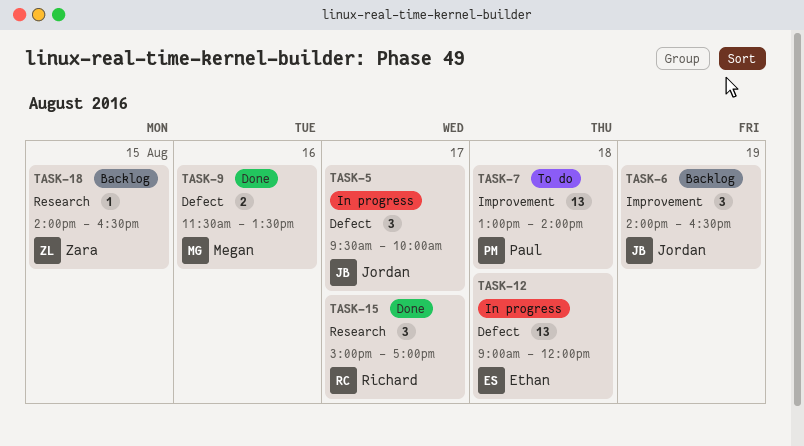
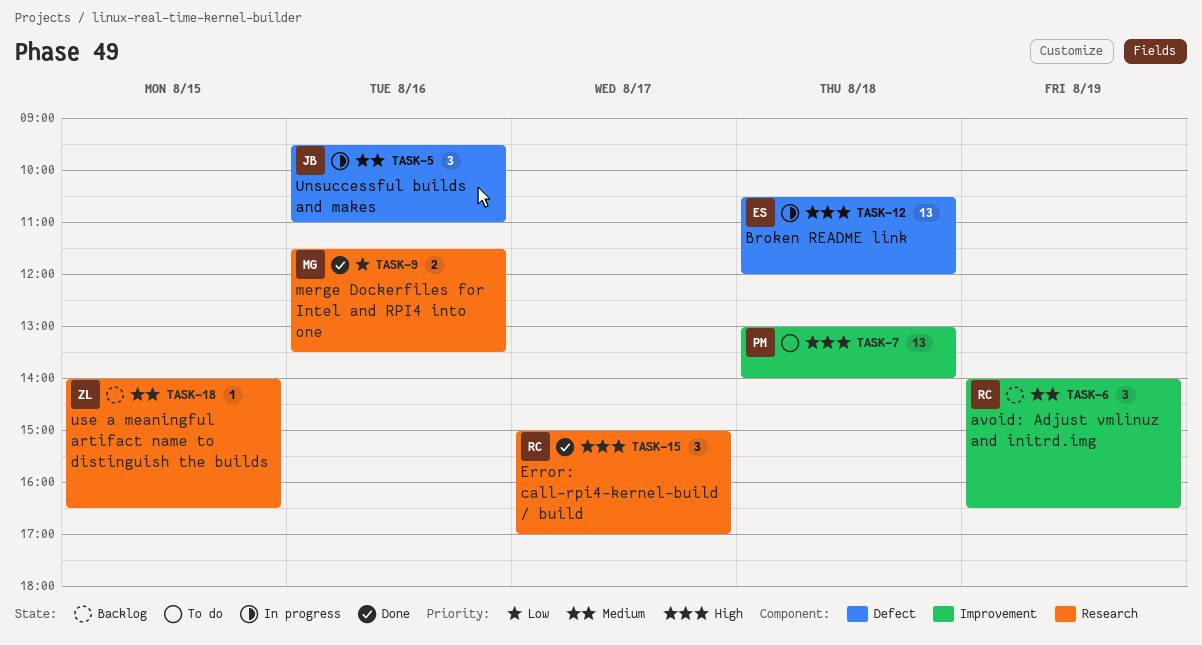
TASK-5, day: Aug 17 -> Aug 16
TASK-5, ends: 10:00 -> 11:00
TASK-6, owner: Jordan -> Richard
TASK-9, label: Defect -> Research
TASK-12, begins: 09:00 -> 10:30

